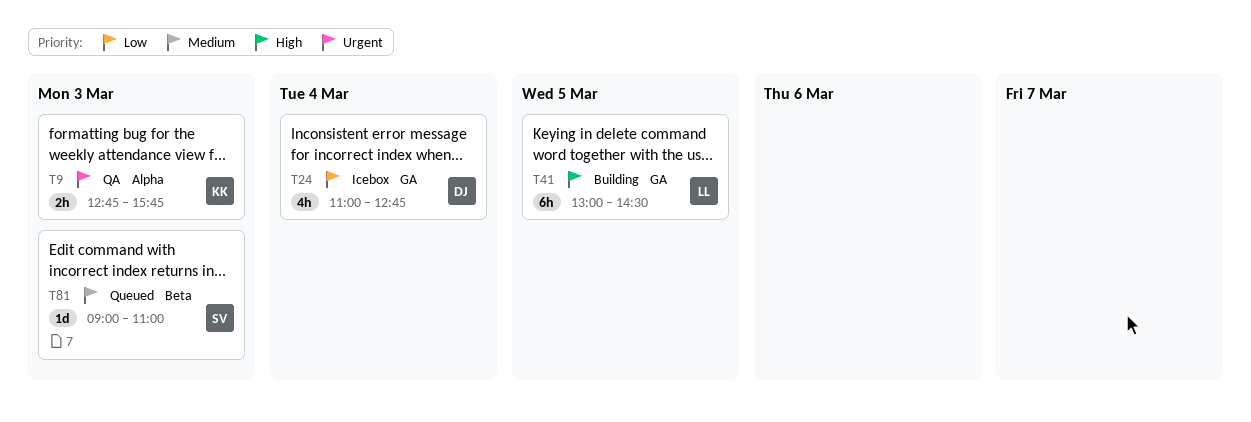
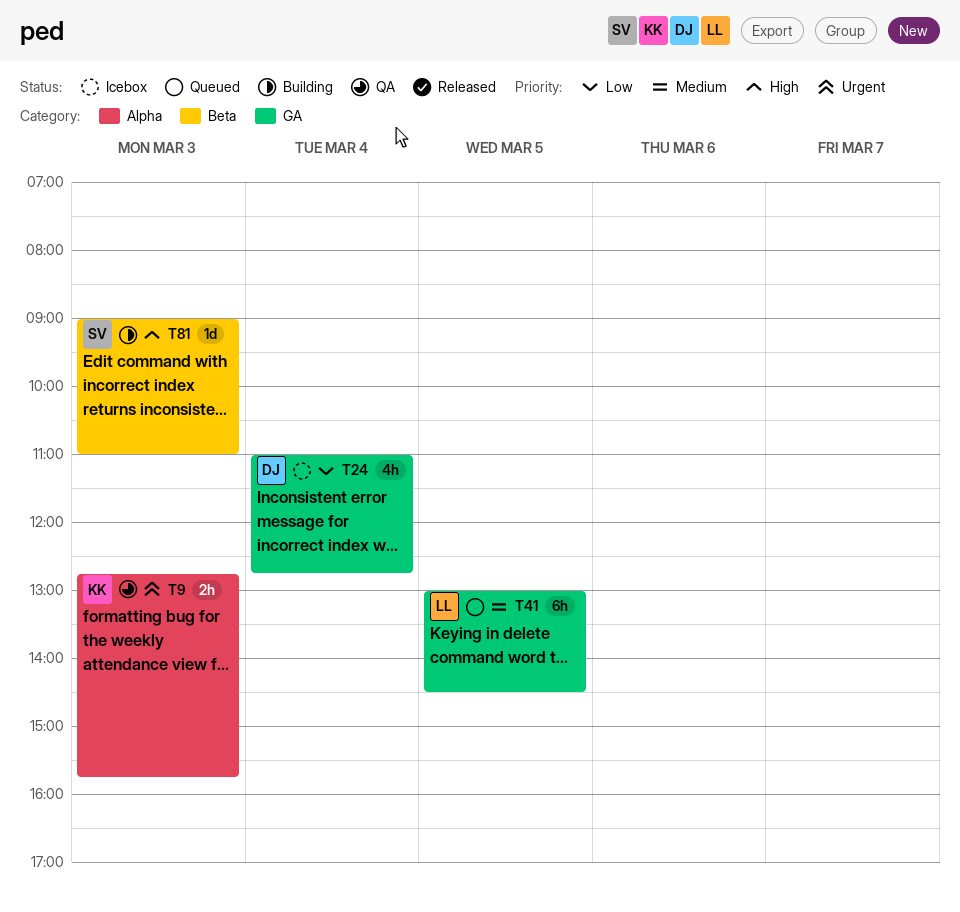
T41, status: Building -> Queued
T41, priority: High -> Medium
T81, status: Queued -> Building
T81, priority: Medium -> High

